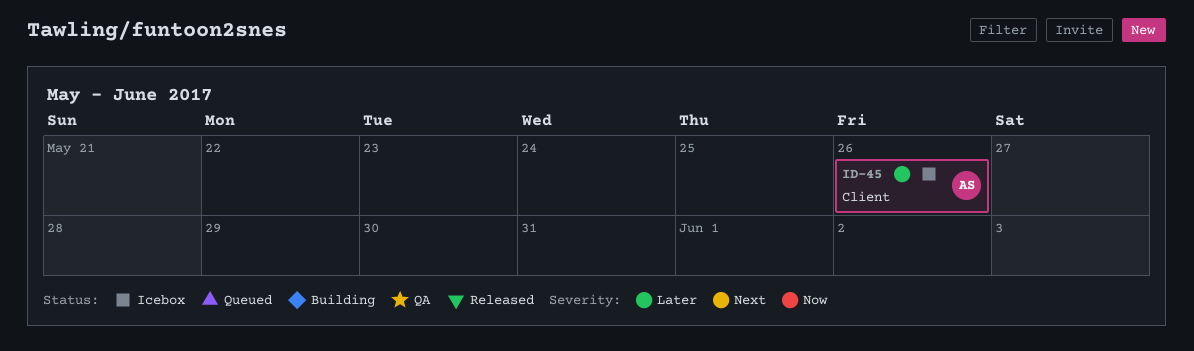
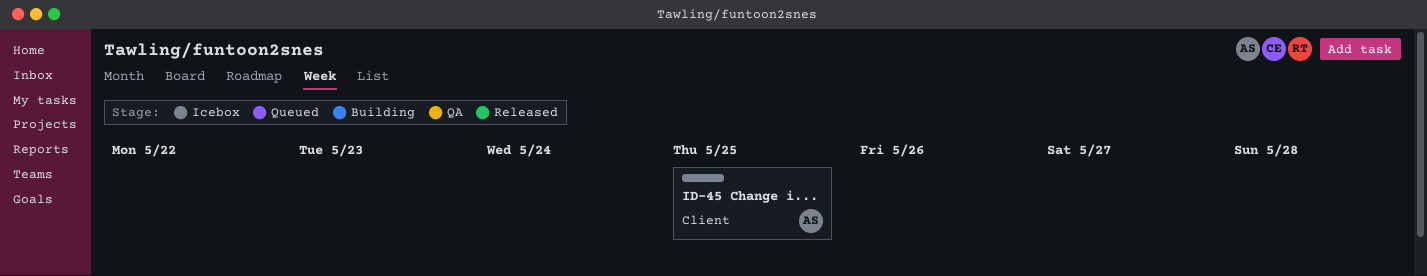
ID-45, due: May 26 -> May 25

